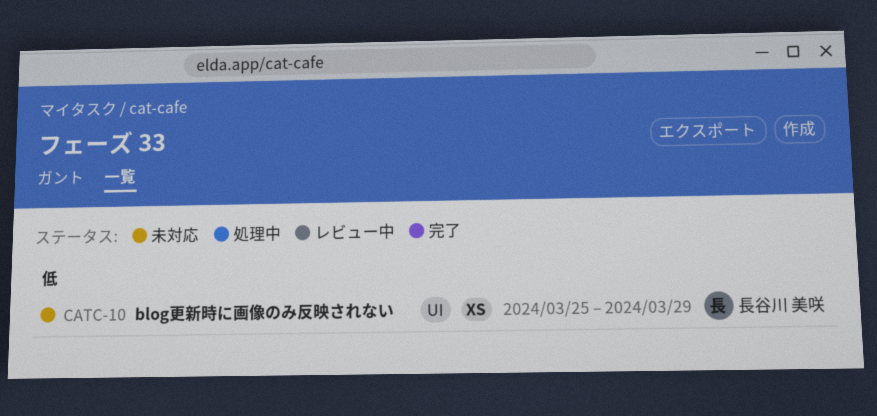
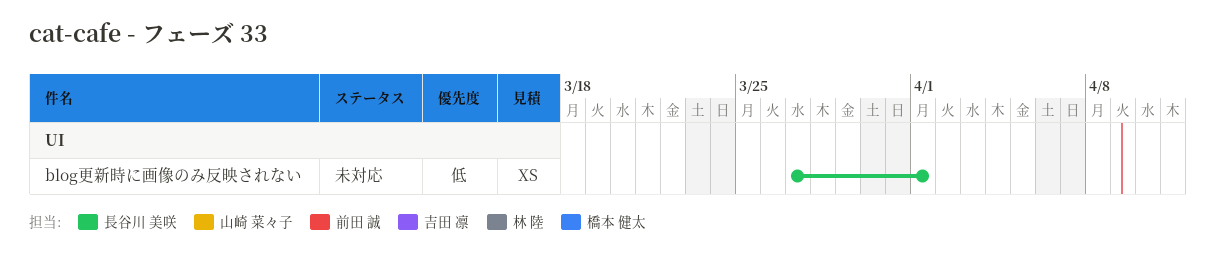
blog更新時に画像のみ反映されない, start: Mar 25 -> Mar 27
blog更新時に画像のみ反映されない, due: Mar 29 -> Apr 1

